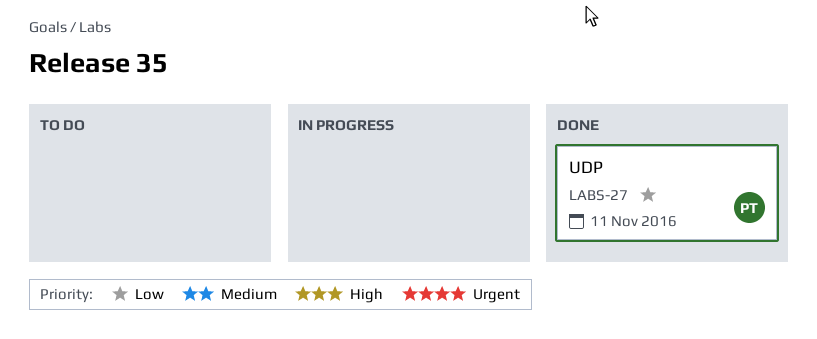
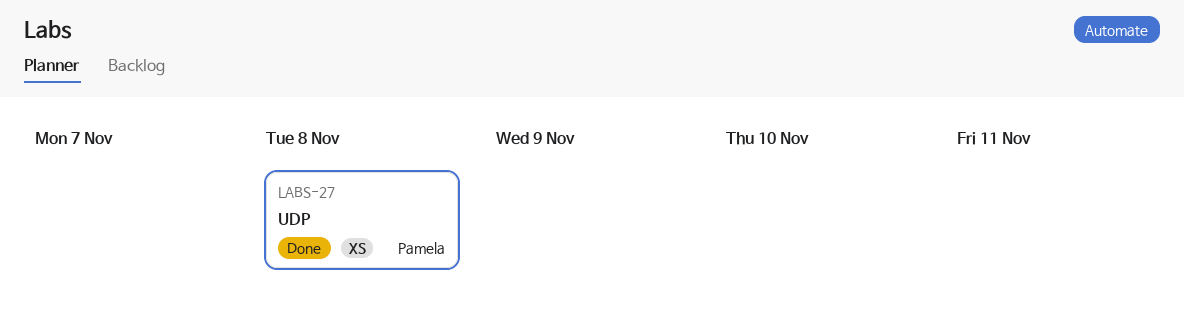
LABS-27, due: Nov 11 -> Nov 8

